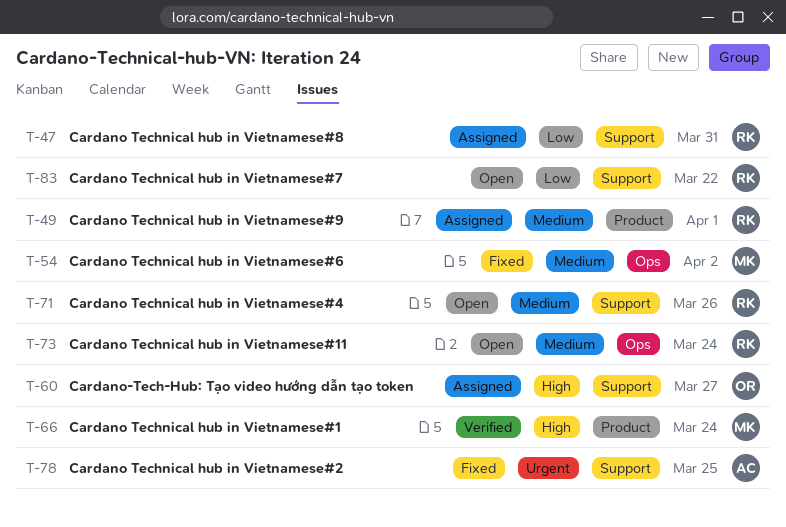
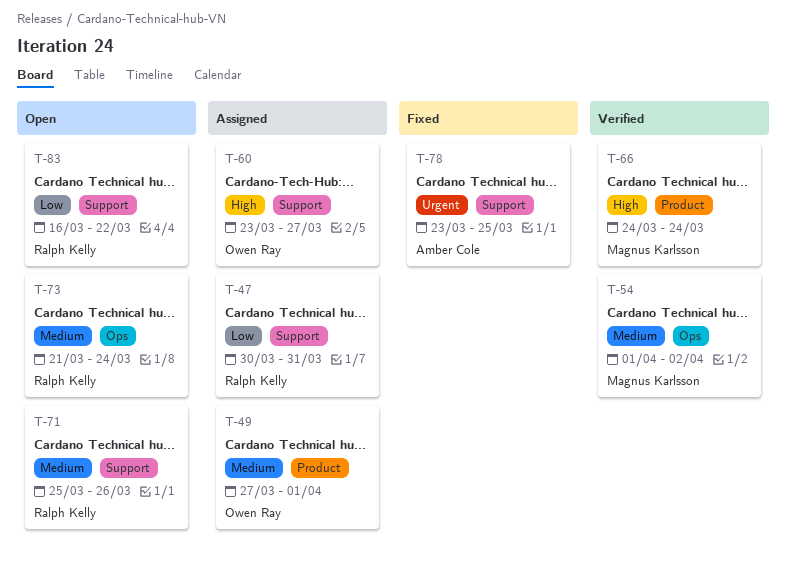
T-49, owner: Ralph Kelly -> Owen Ray
T-54, status: Fixed -> Verified

